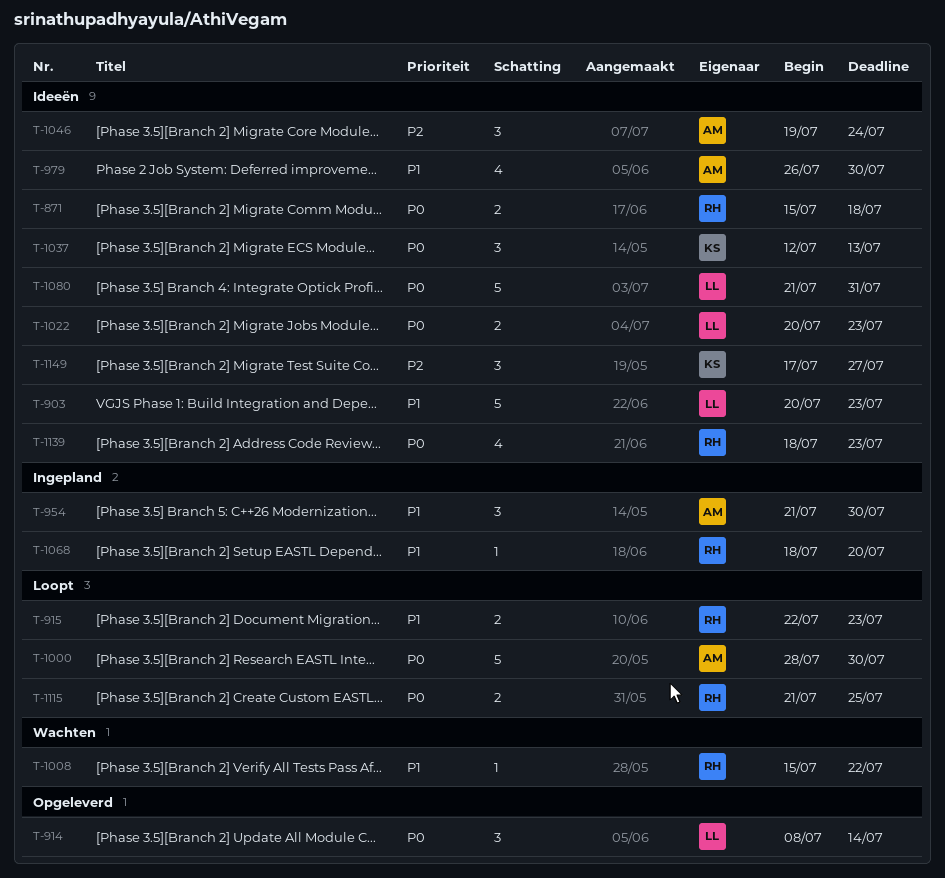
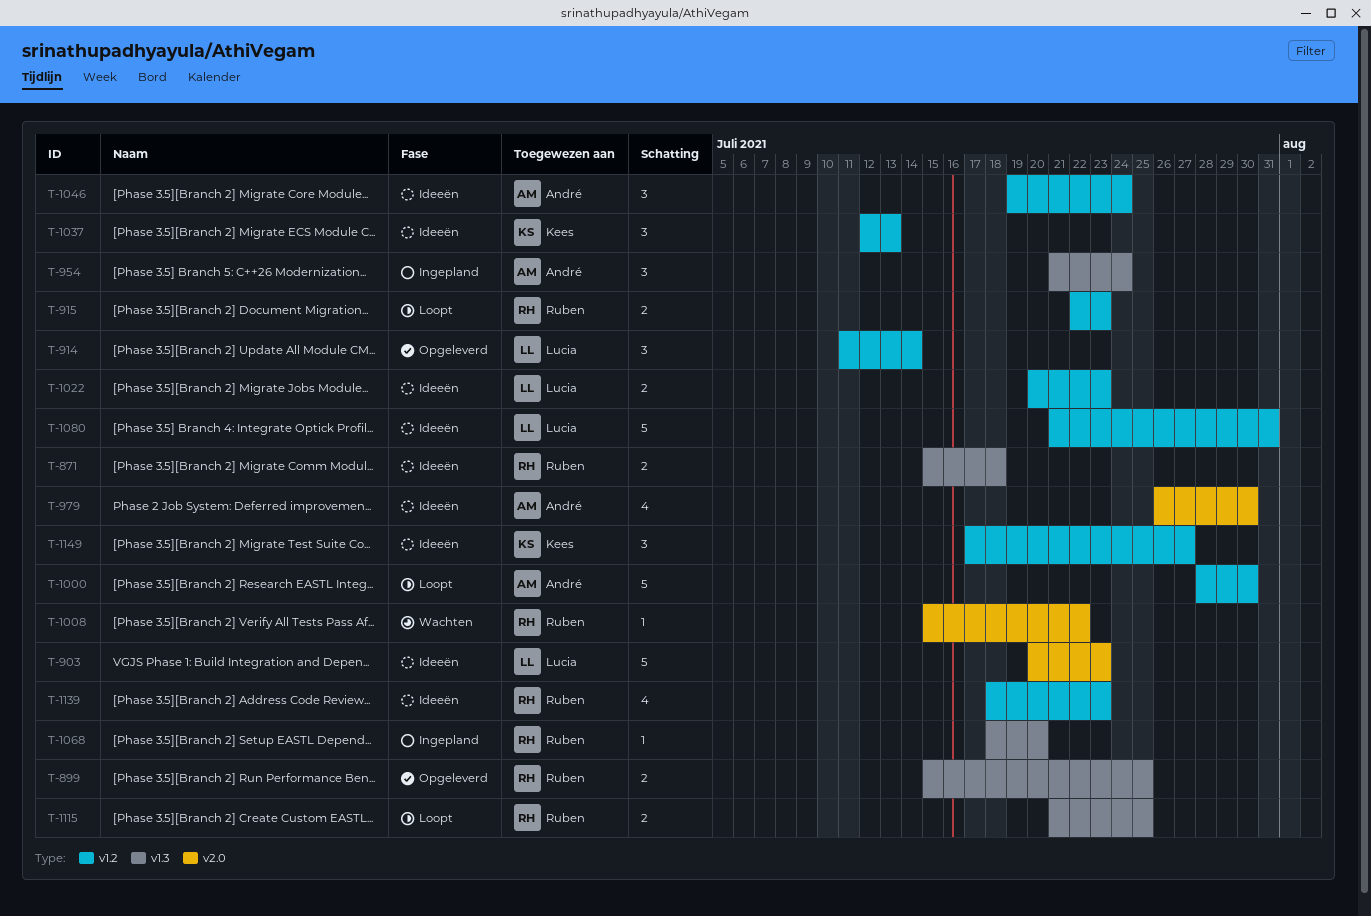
T-899: none -> present
T-914, start: Jul 8 -> Jul 11
T-954, due: Jul 30 -> Jul 24

